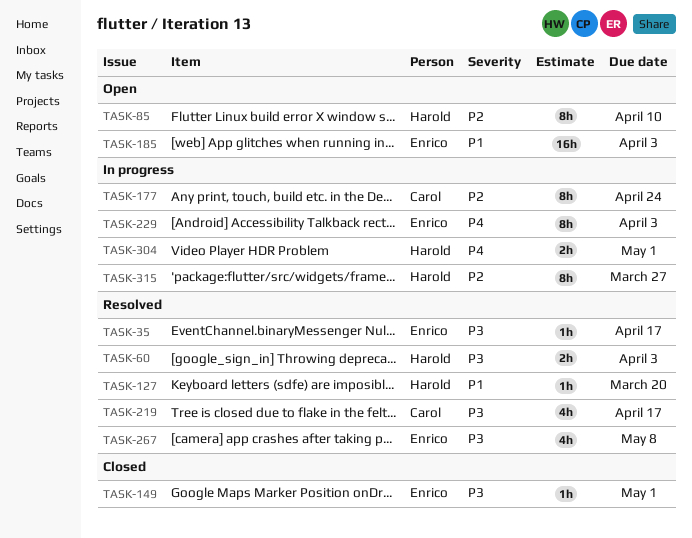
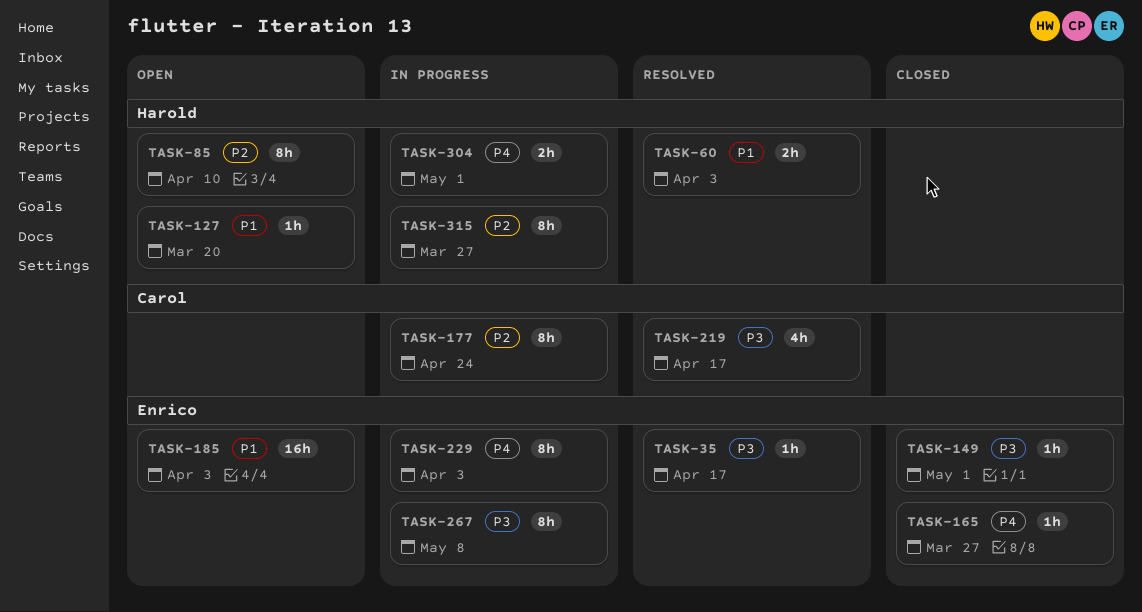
TASK-60, priority: P3 -> P1
TASK-127, status: Resolved -> Open
TASK-165: none -> present
TASK-267, status: Resolved -> In progress
TASK-267, estimate: 4h -> 8h

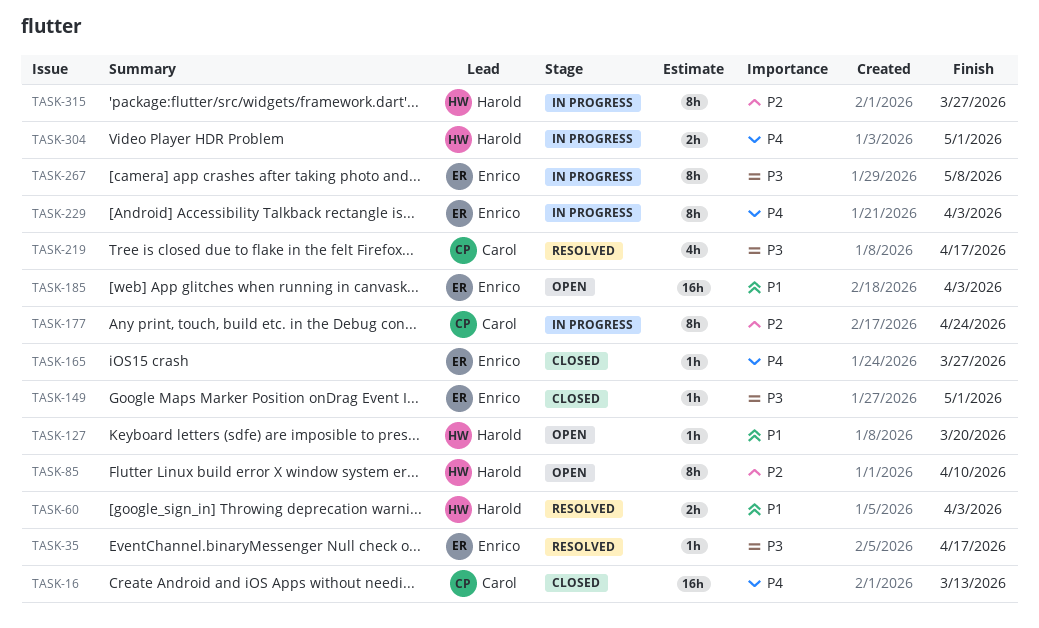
TASK-16: none -> present

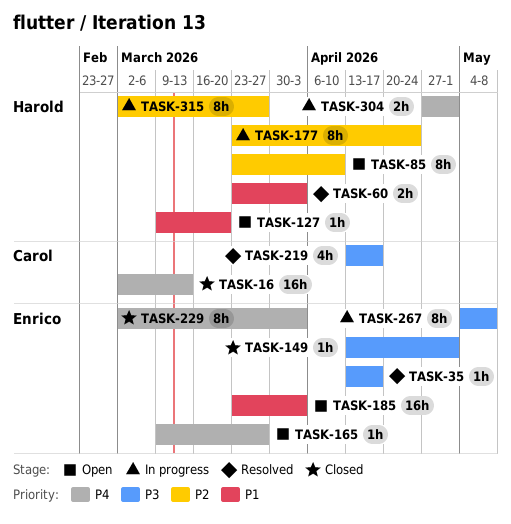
TASK-165, status: Closed -> Open
TASK-177, owner: Carol -> Harold
TASK-229, status: In progress -> Closed

